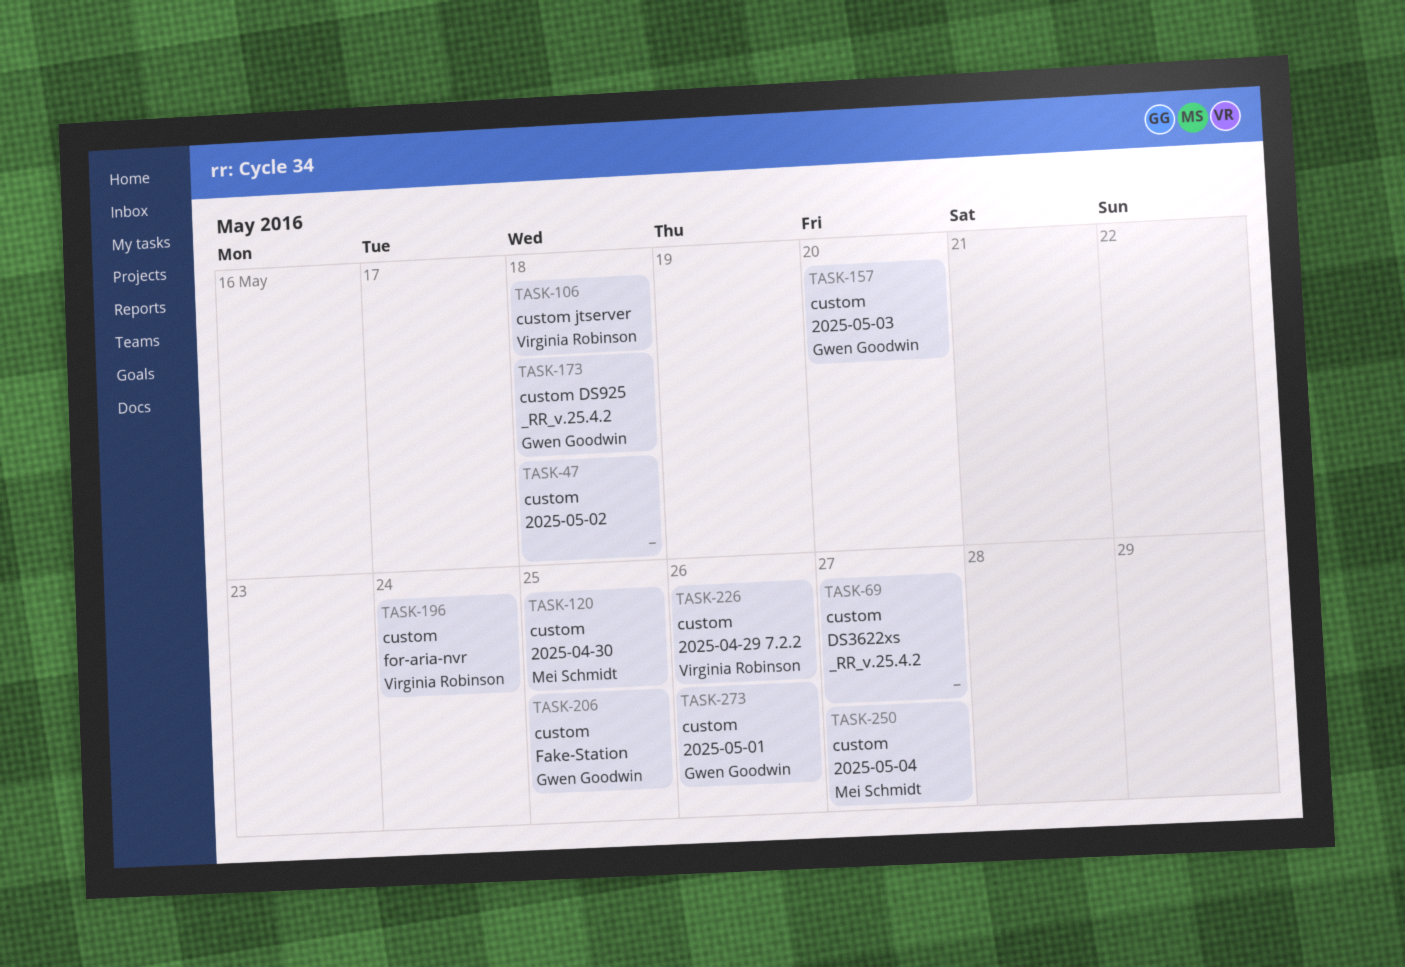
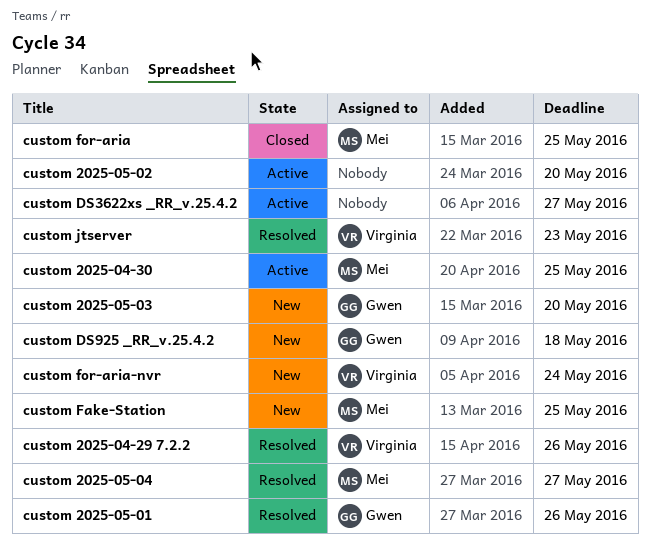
custom 2025-05-02, due: May 18 -> May 20
custom Fake-Station, owner: Gwen Goodwin -> Mei Schmidt
custom for-aria: none -> present
custom jtserver, due: May 18 -> May 23

